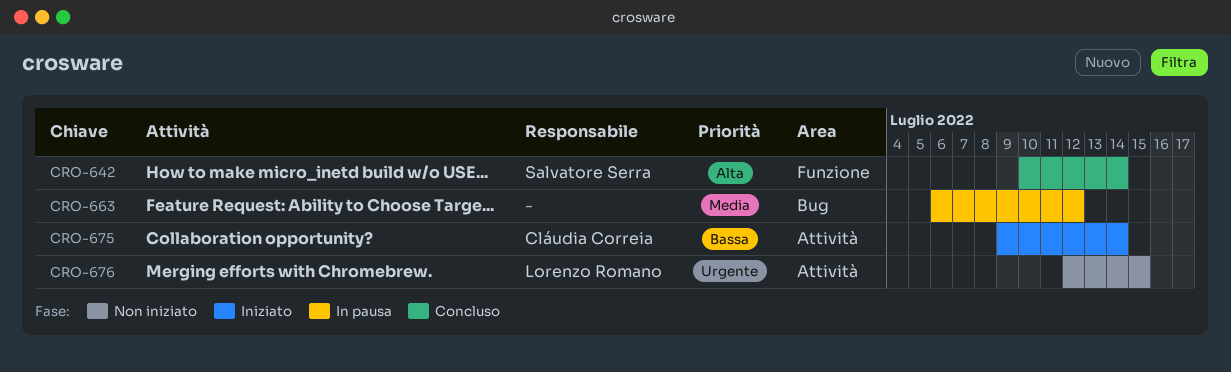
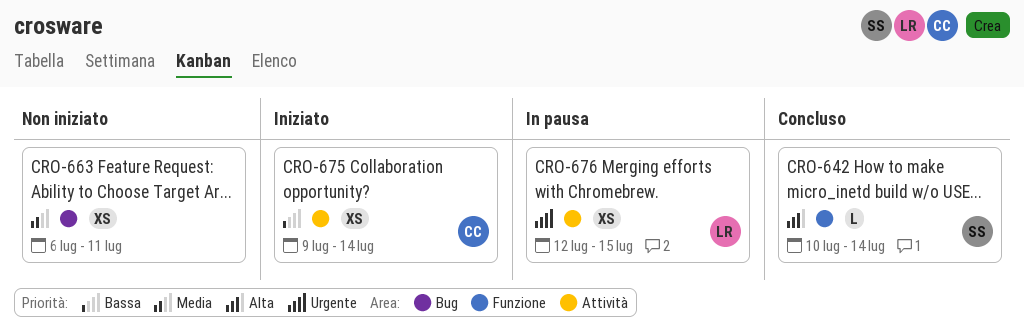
CRO-663, status: In pausa -> Non iniziato
CRO-663, due: Jul 12 -> Jul 11
CRO-676, status: Non iniziato -> In pausa

